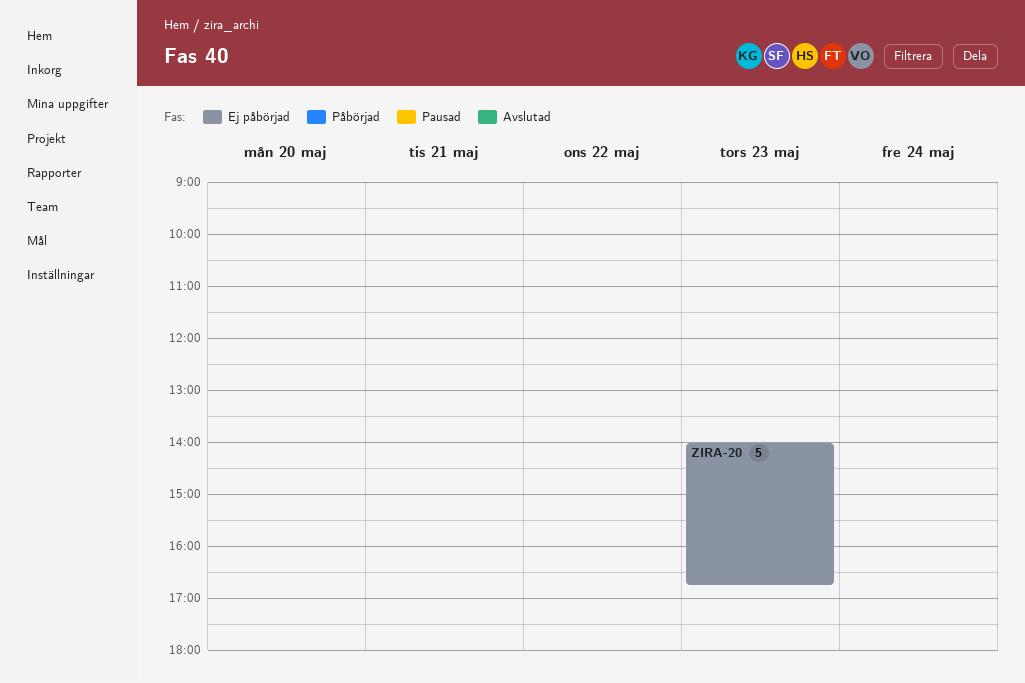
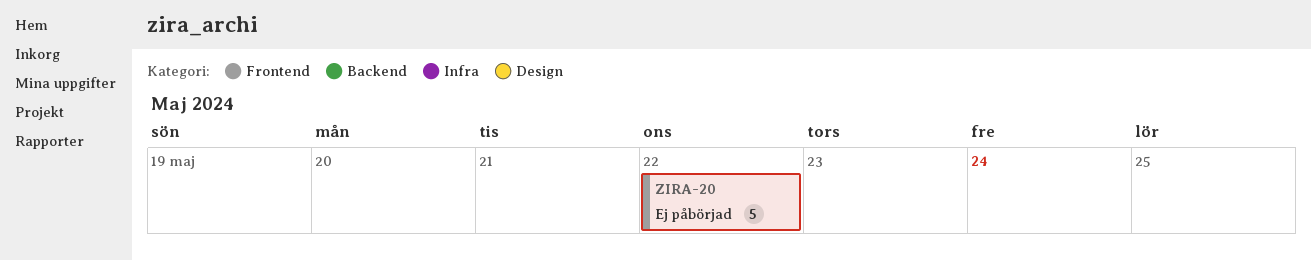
ZIRA-20, day: May 23 -> May 22

